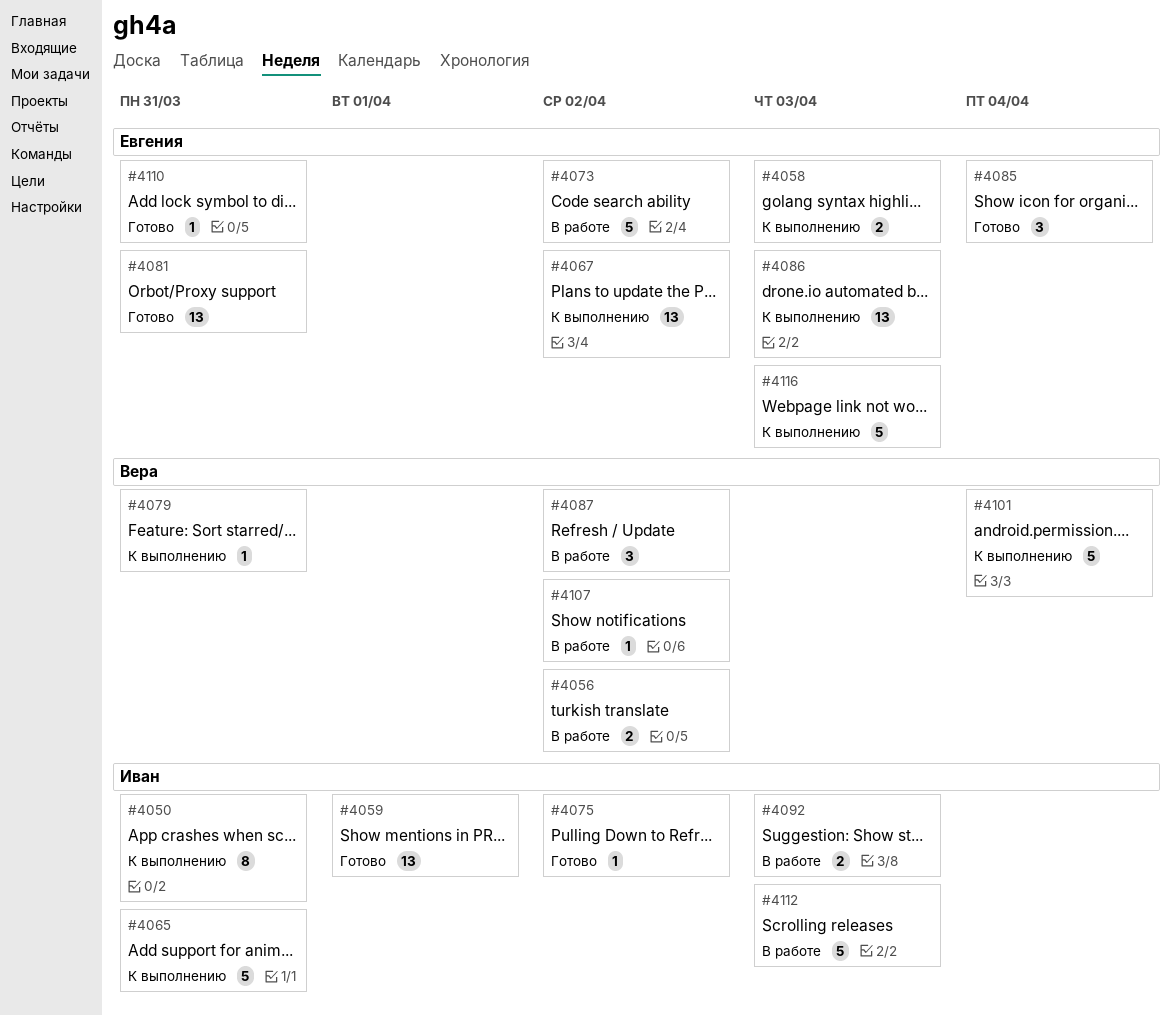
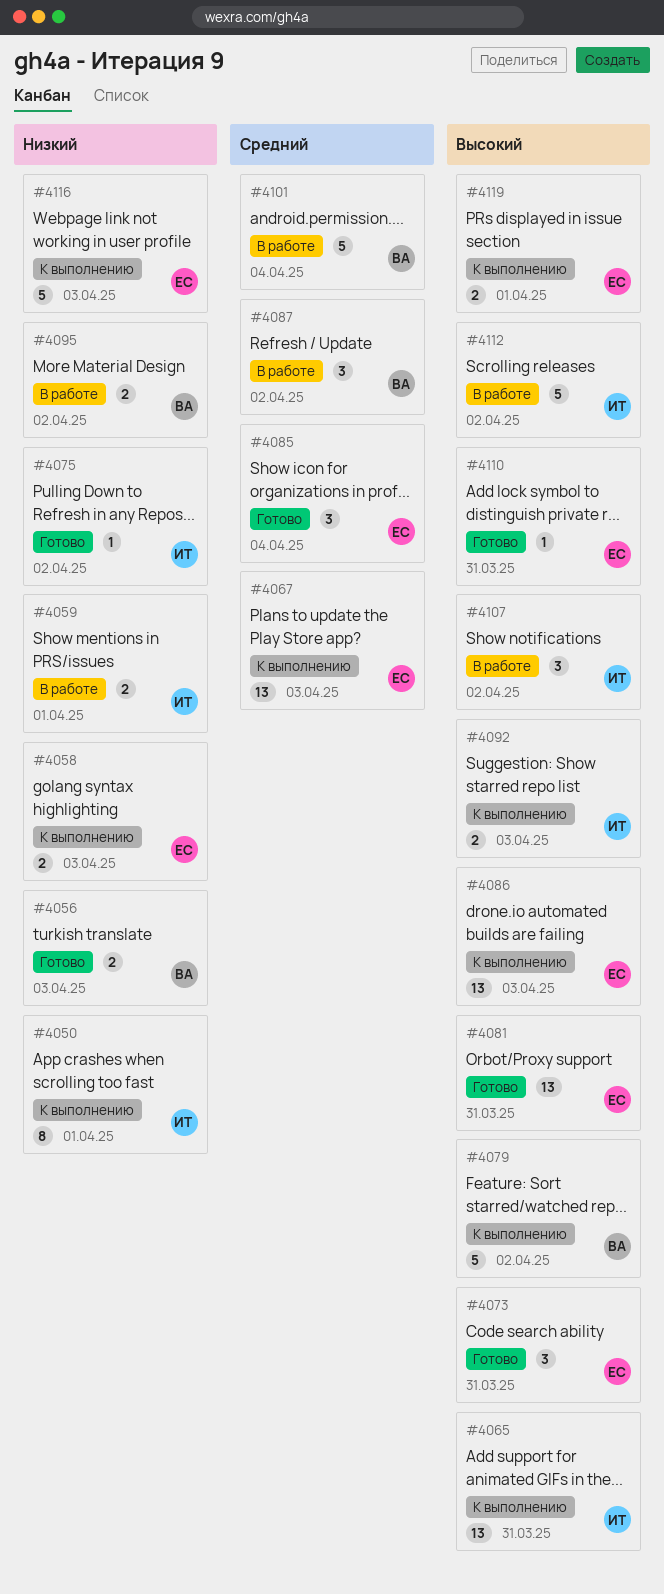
#4050, due: Mar 31 -> Apr 1
#4056, status: В работе -> Готово
#4056, due: Apr 2 -> Apr 3
#4059, status: Готово -> В работе
#4059, estimate: 13 -> 2
#4065, estimate: 5 -> 13
#4067, due: Apr 2 -> Apr 3
#4073, status: В работе -> Готово
#4073, estimate: 5 -> 3
#4073, due: Apr 2 -> Mar 31
#4079, estimate: 1 -> 5
#4079, due: Mar 31 -> Apr 2
#4092, status: В работе -> К выполнению
#4095: none -> present
#4101, status: К выполнению -> В работе
#4107, owner: Вера -> Иван
#4107, estimate: 1 -> 3
#4112, due: Apr 3 -> Apr 2
#4119: none -> present

